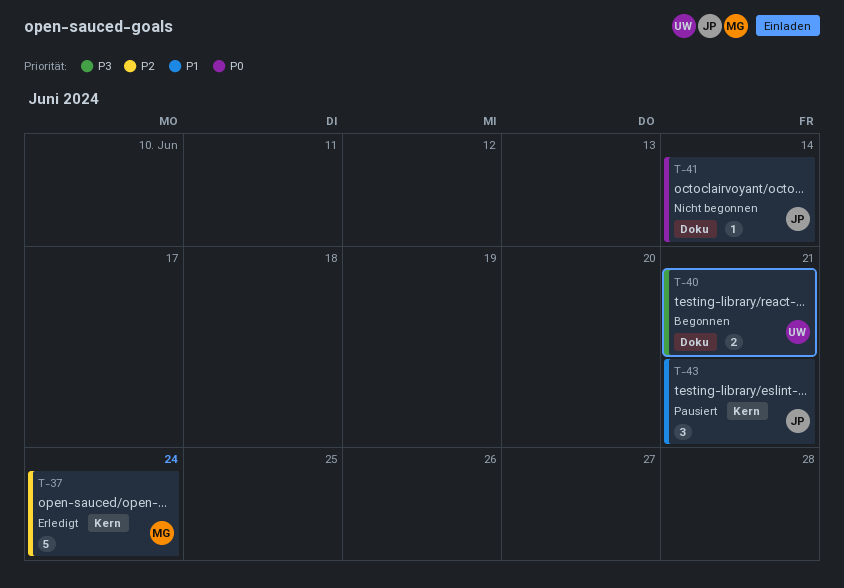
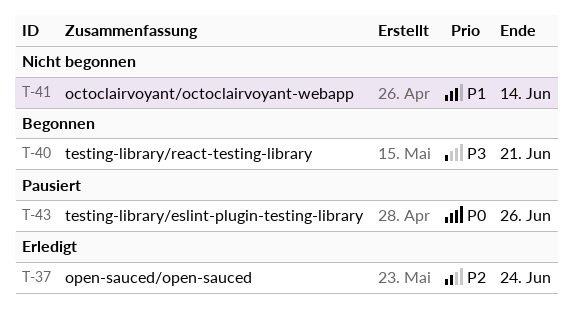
T-41, priority: P0 -> P1
T-43, priority: P1 -> P0
T-43, due: Jun 21 -> Jun 26

